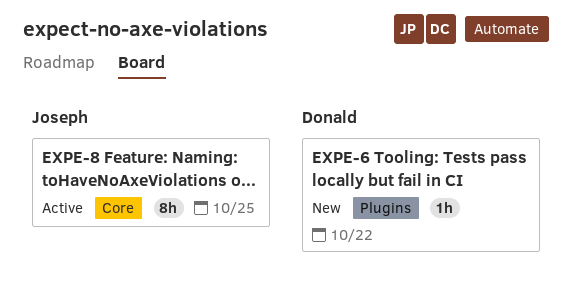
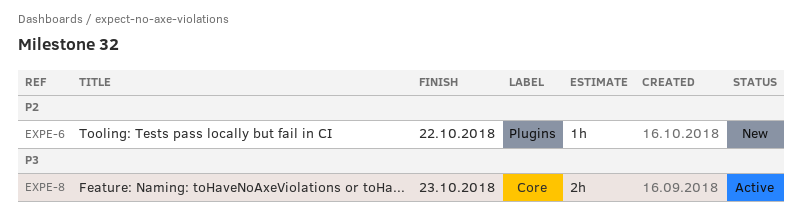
EXPE-8, estimate: 8h -> 2h
EXPE-8, due: Oct 25 -> Oct 23

